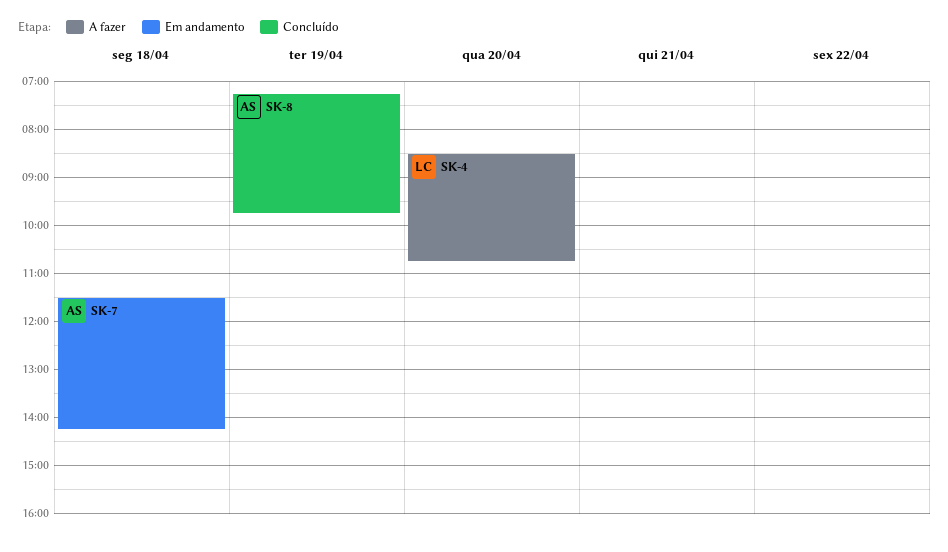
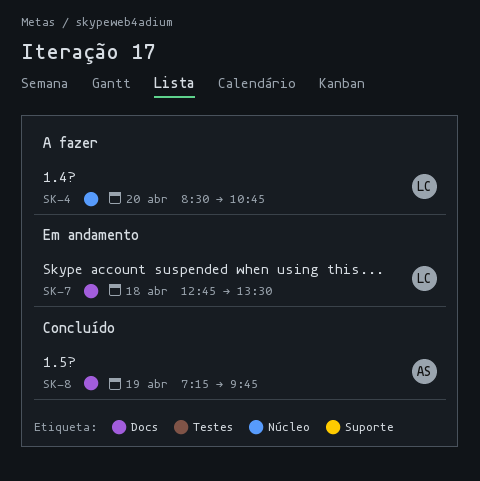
SK-7, owner: AS -> LC
SK-7, begins: 11:30 -> 12:45
SK-7, ends: 14:15 -> 13:30

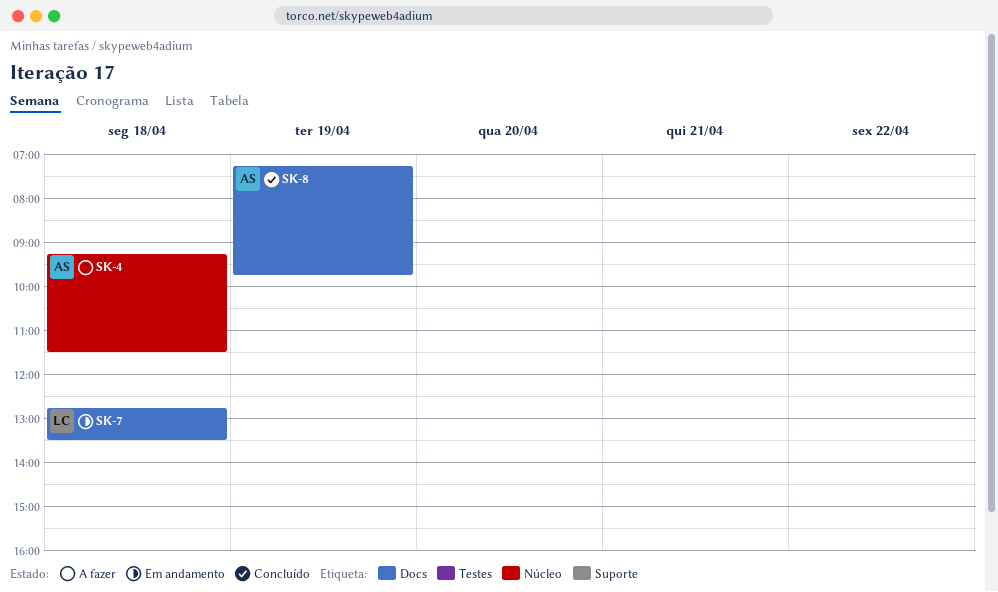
SK-4, owner: LC -> AS
SK-4, day: Apr 20 -> Apr 18
SK-4, begins: 08:30 -> 09:15
SK-4, ends: 10:45 -> 11:30

